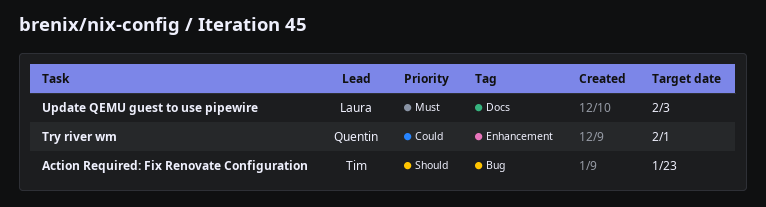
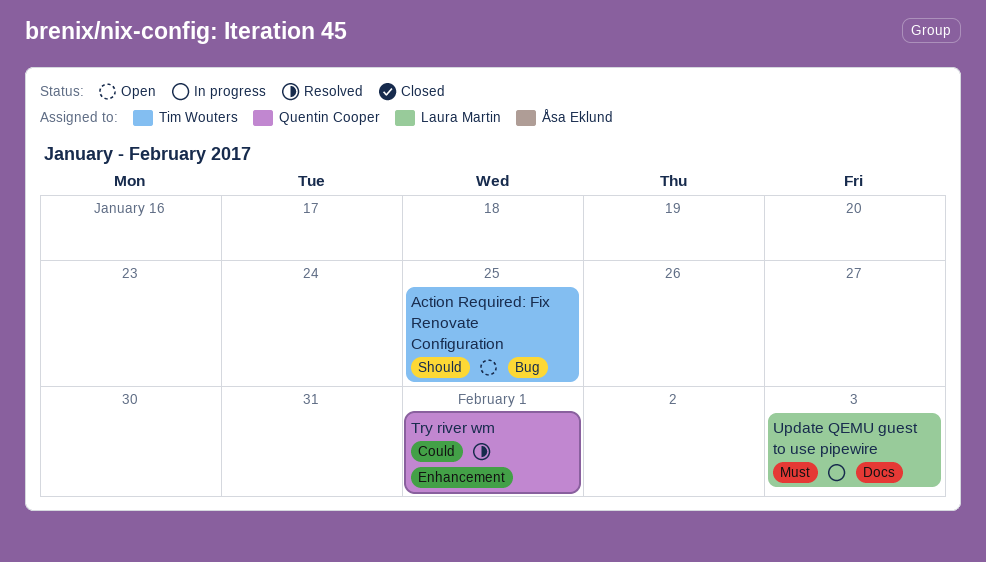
Action Required: Fix Renovate Configuration, due: Jan 23 -> Jan 25

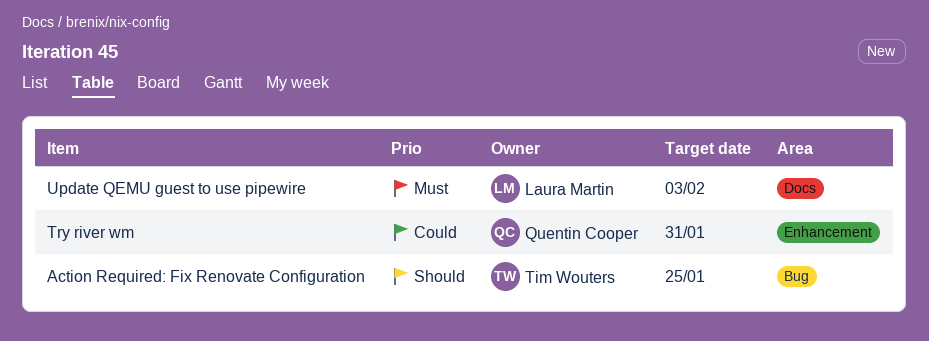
Try river wm, due: Feb 1 -> Jan 31

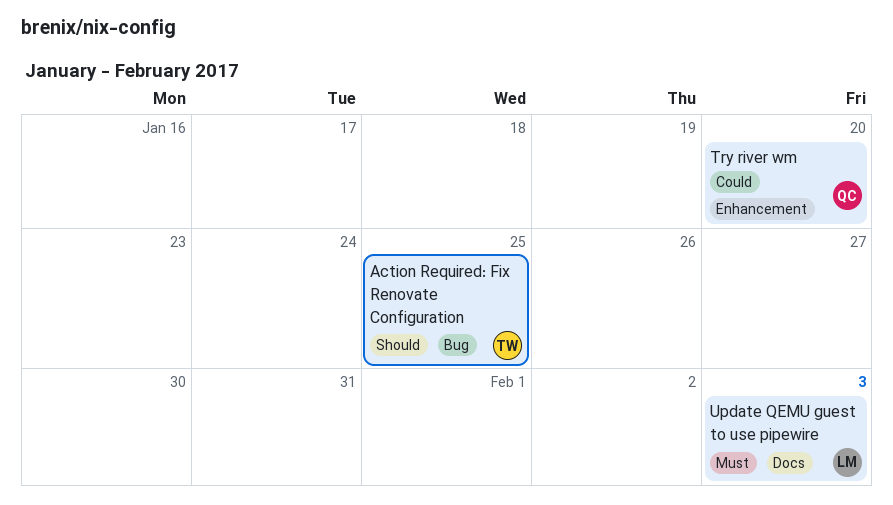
Try river wm, due: Jan 31 -> Jan 20

